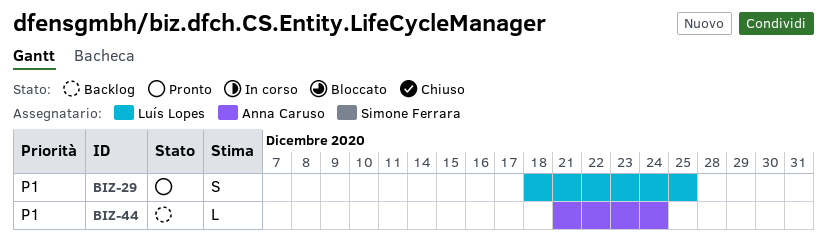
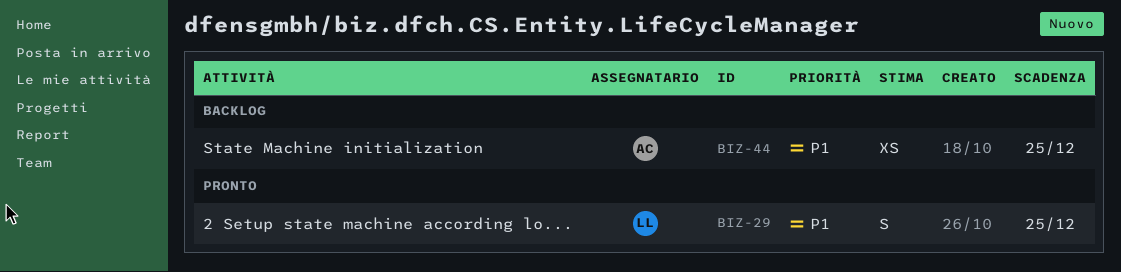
BIZ-44, estimate: L -> XS
BIZ-44, due: Dec 24 -> Dec 25

